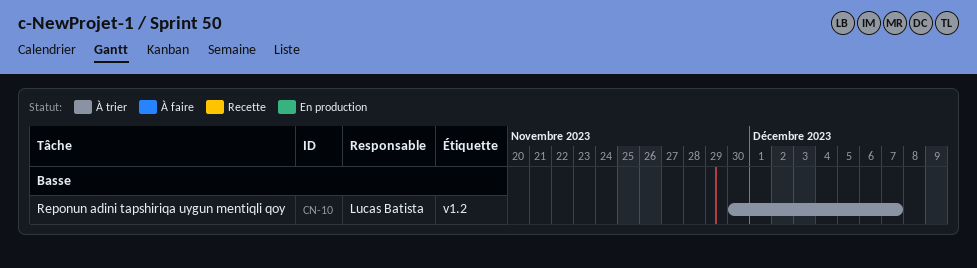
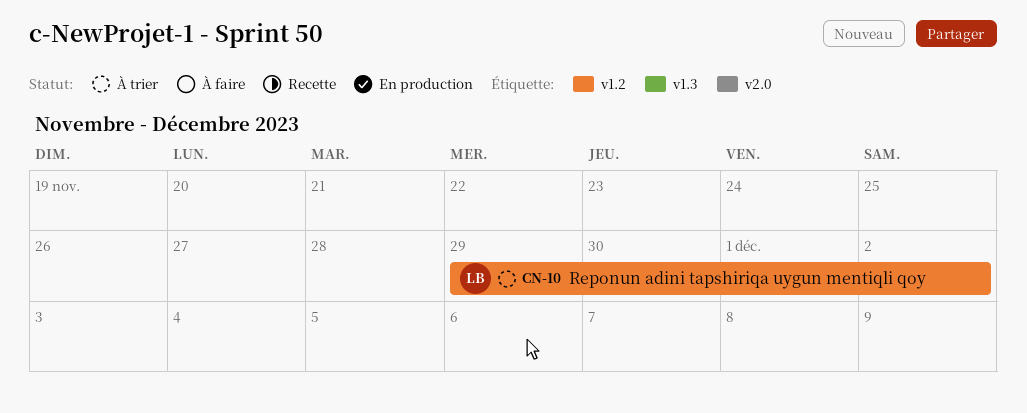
CN-10, start: Nov 30 -> Nov 29
CN-10, due: Dec 7 -> Dec 2

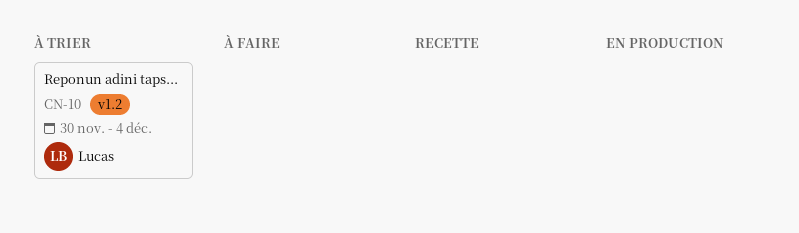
CN-10, start: Nov 29 -> Nov 30
CN-10, due: Dec 2 -> Dec 4

